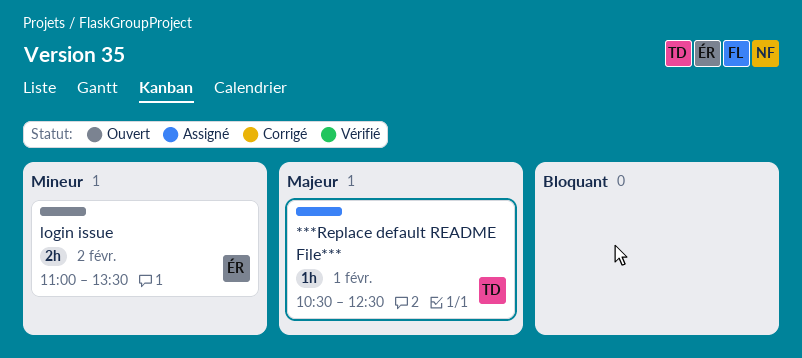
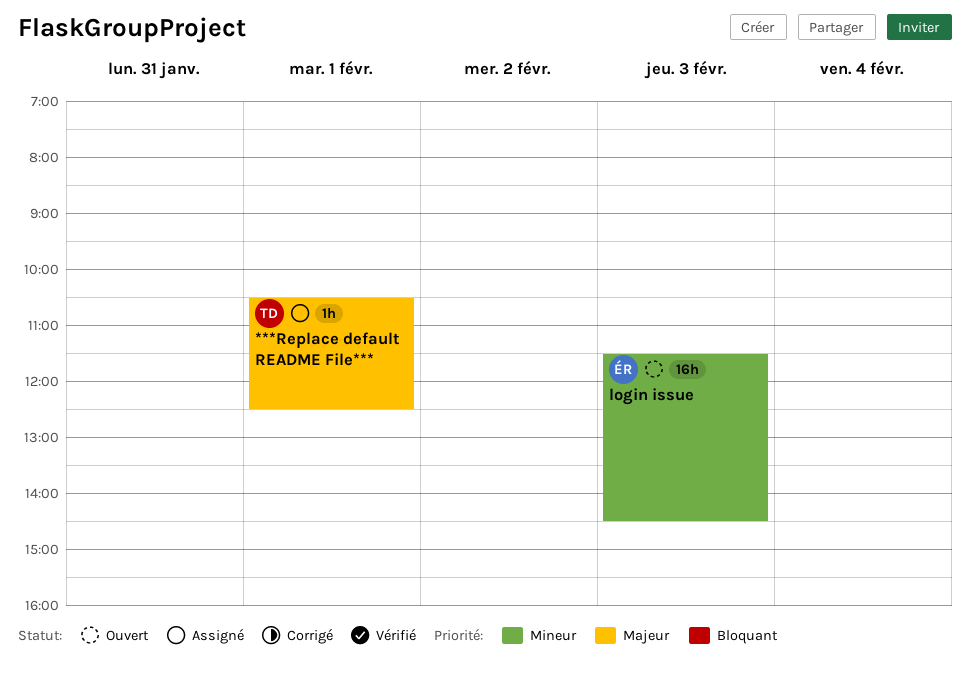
login issue, estimate: 2h -> 16h
login issue, day: Feb 2 -> Feb 3
login issue, begins: 11:00 -> 11:30
login issue, ends: 13:30 -> 14:30

